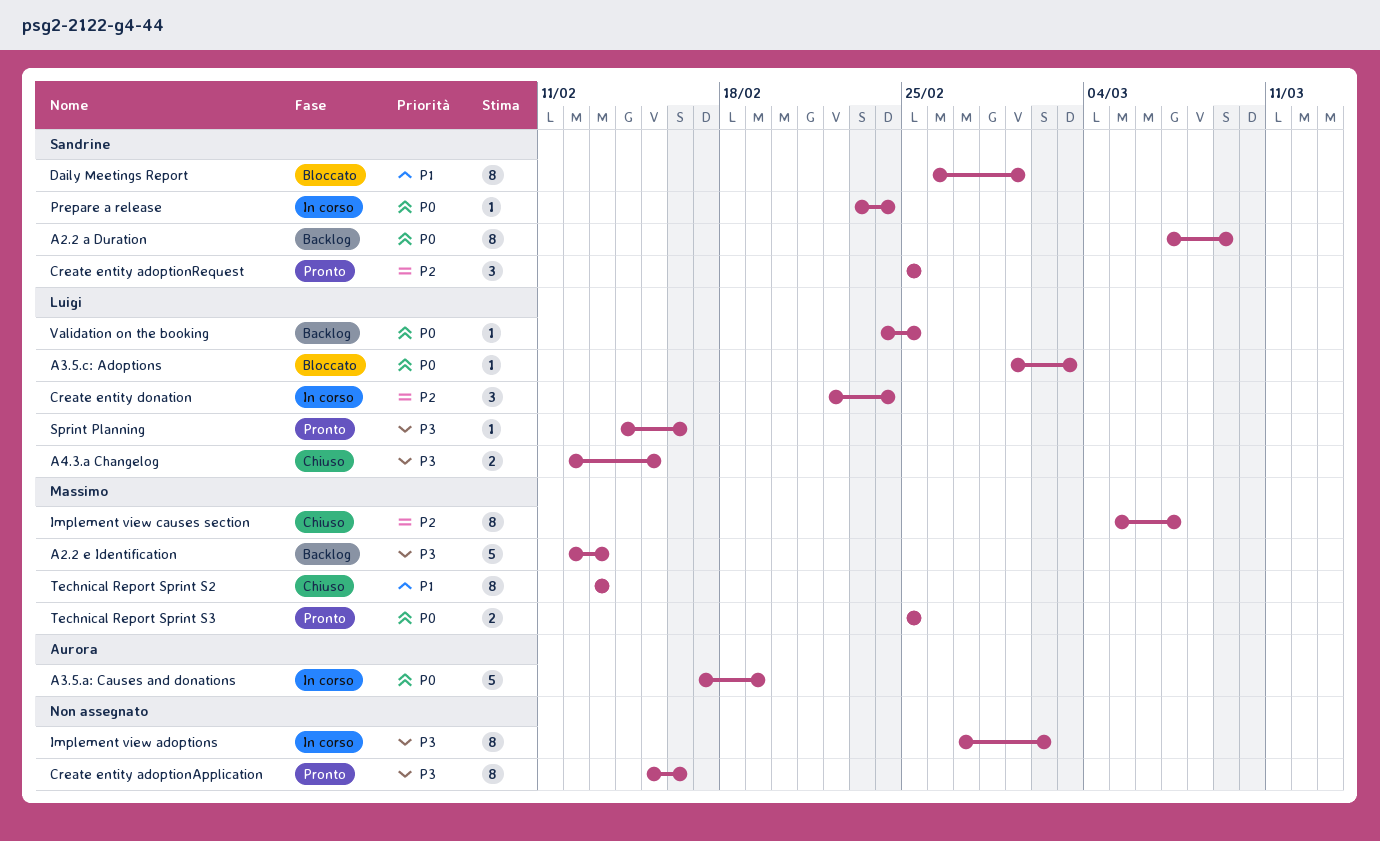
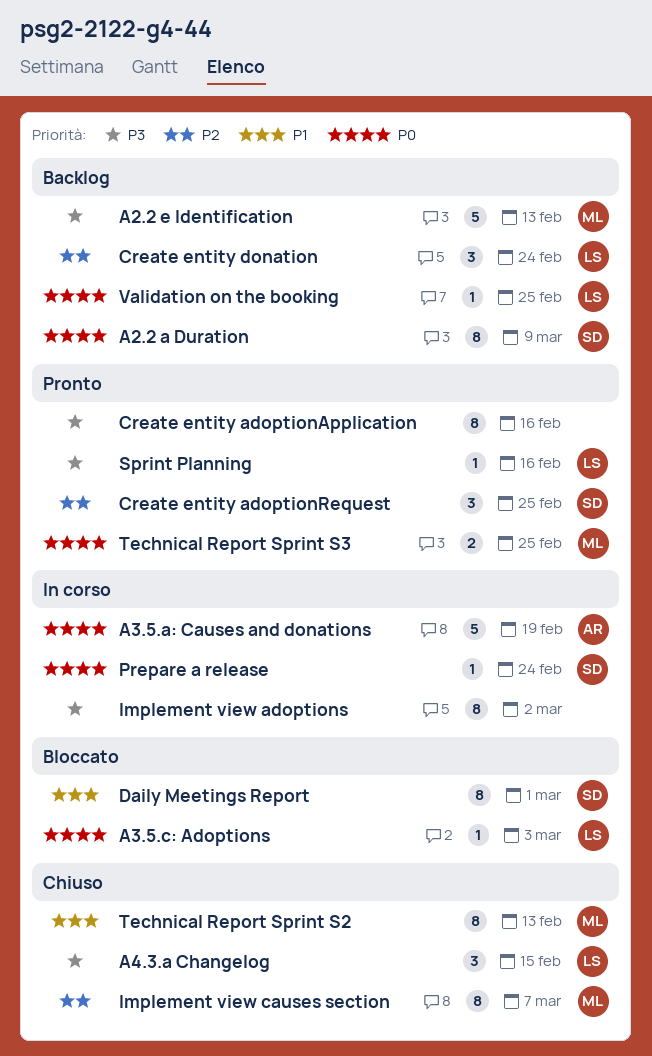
A4.3.a Changelog, estimate: 2 -> 3
Create entity donation, status: In corso -> Backlog

